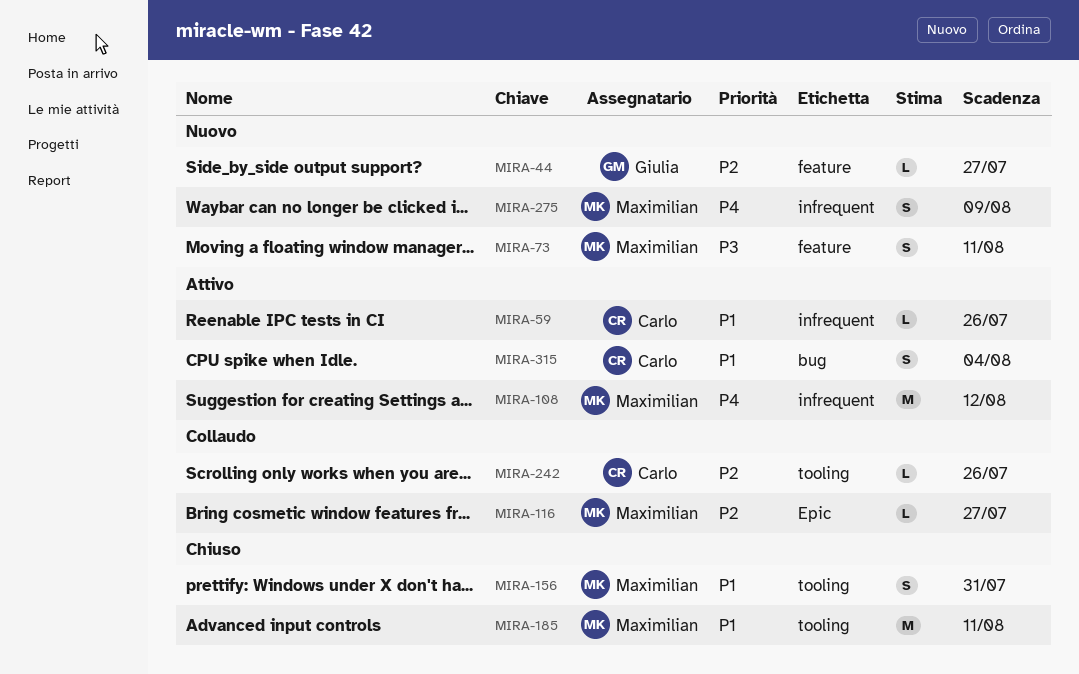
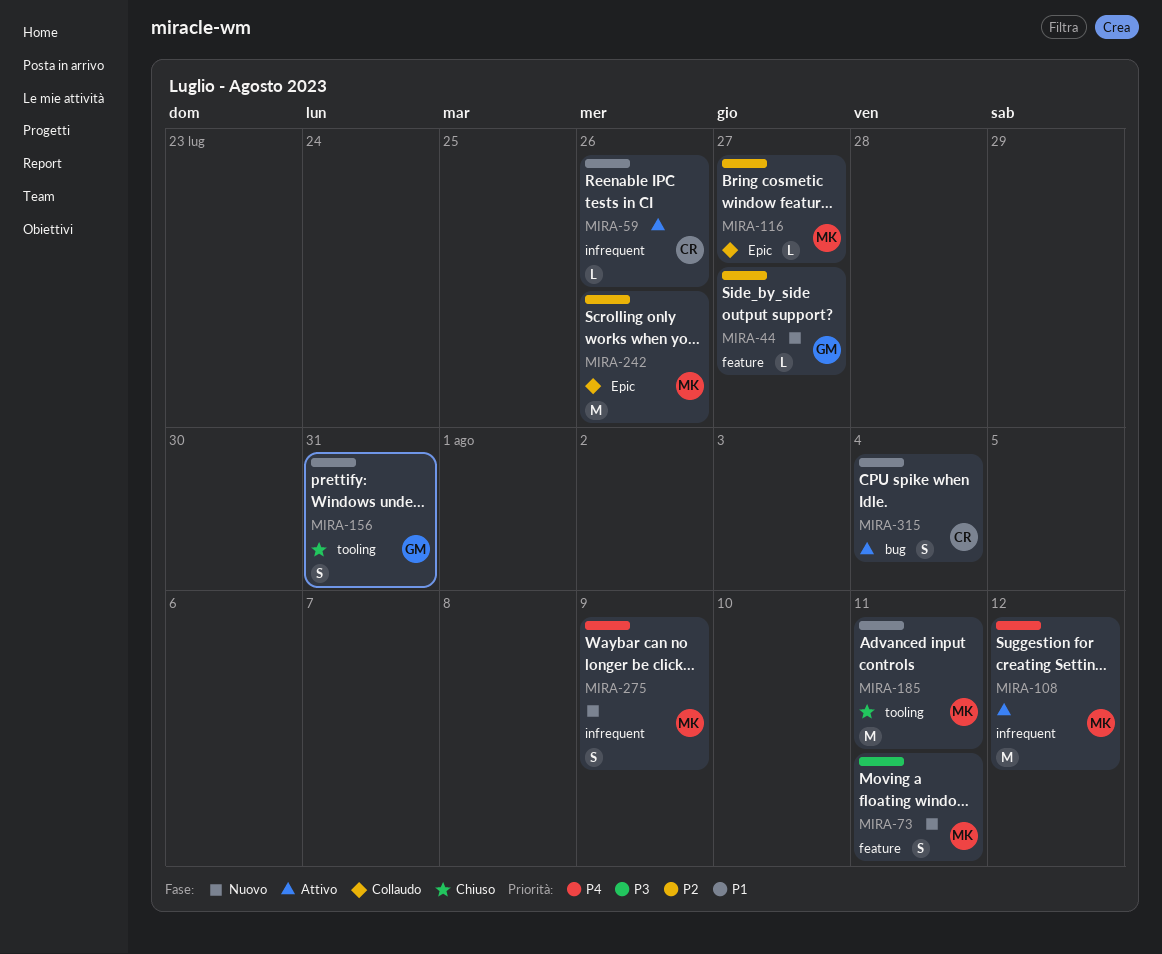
MIRA-156, owner: Maximilian -> Giulia
MIRA-242, owner: Carlo -> Maximilian
MIRA-242, label: tooling -> Epic
MIRA-242, estimate: L -> M

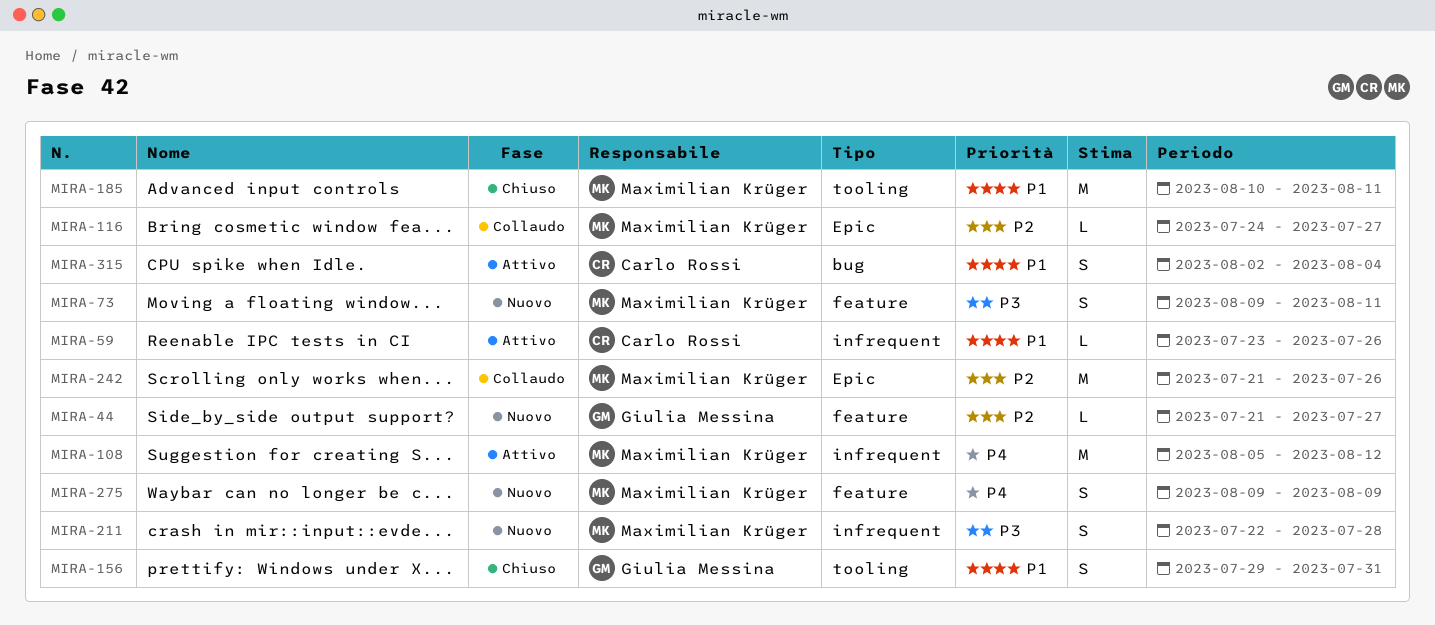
MIRA-211: none -> present
MIRA-275, label: infrequent -> feature

